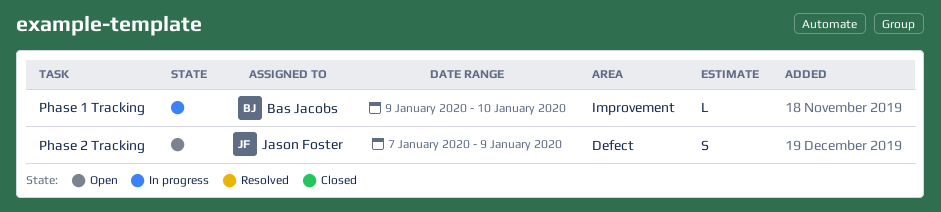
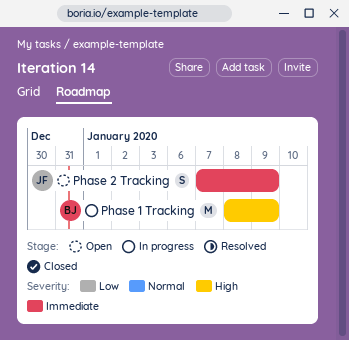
Phase 1 Tracking, estimate: L -> M
Phase 1 Tracking, start: Jan 9 -> Jan 8
Phase 1 Tracking, due: Jan 10 -> Jan 9

